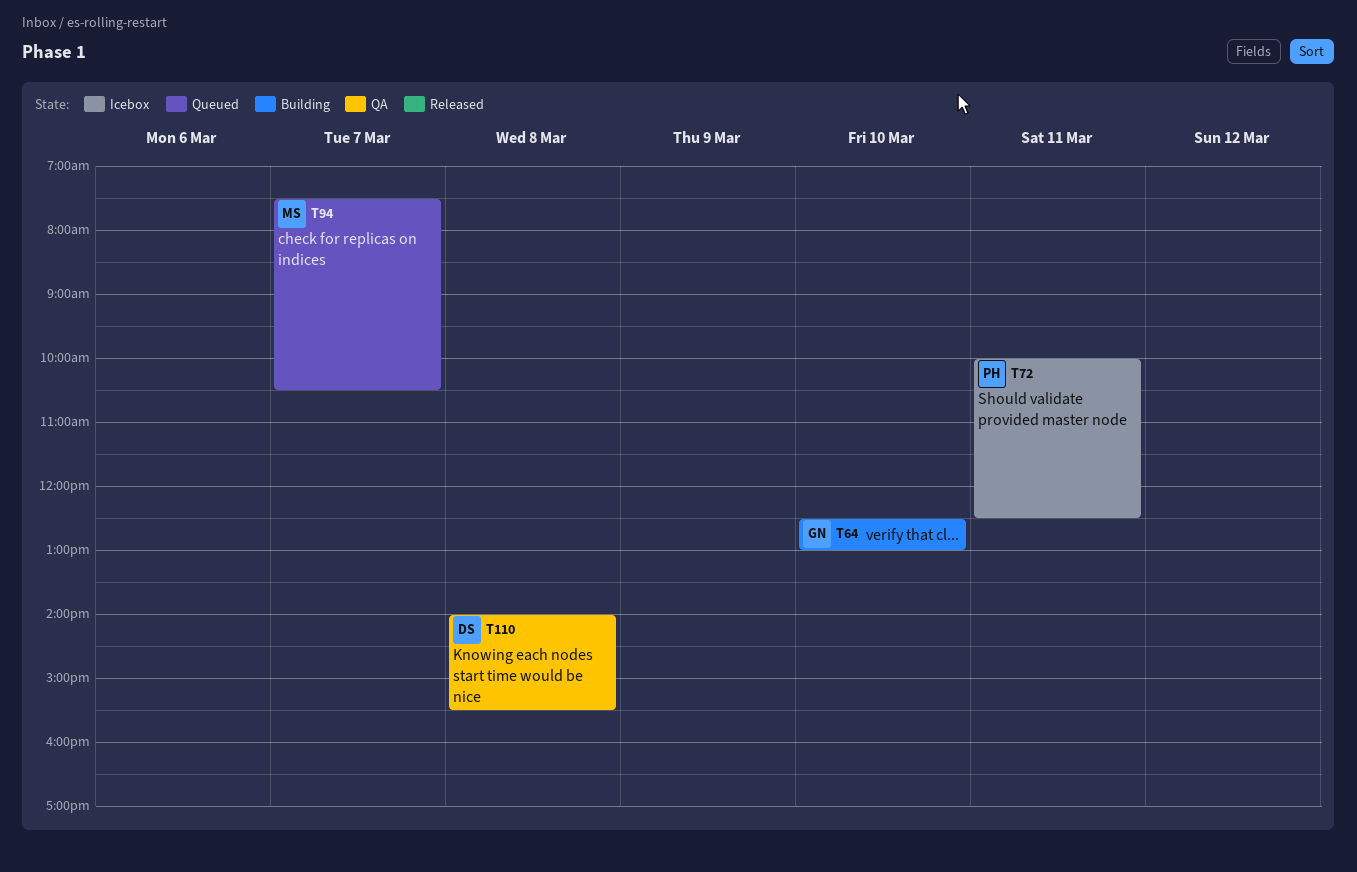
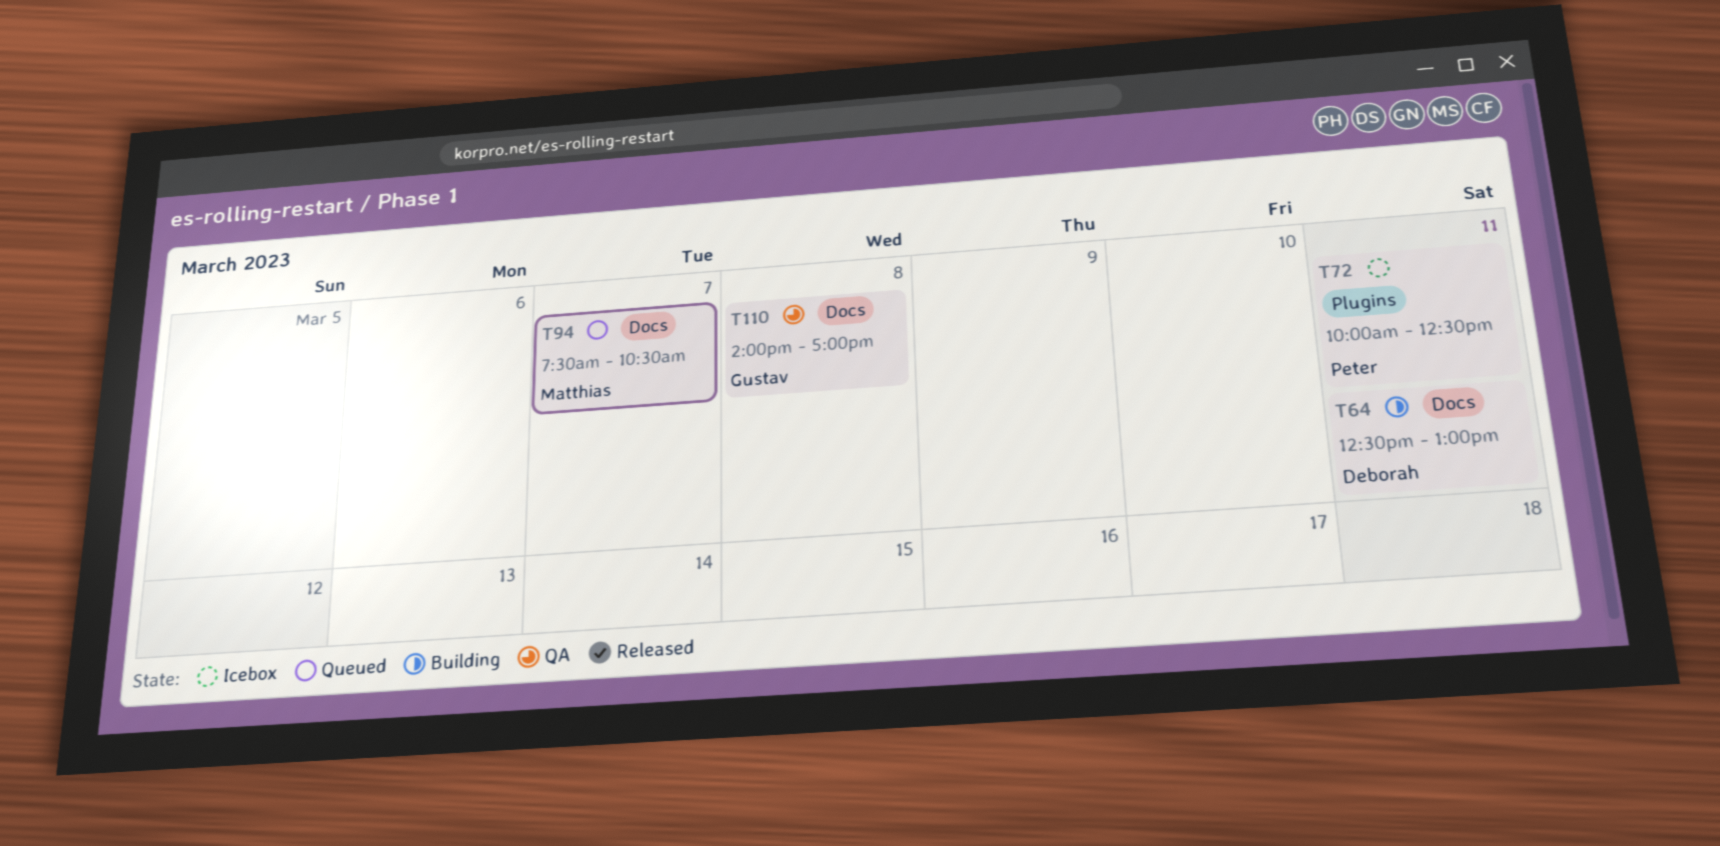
T64, owner: Gustav -> Deborah
T64, day: Mar 10 -> Mar 11
T110, owner: Deborah -> Gustav
T110, ends: 15:30 -> 17:00

